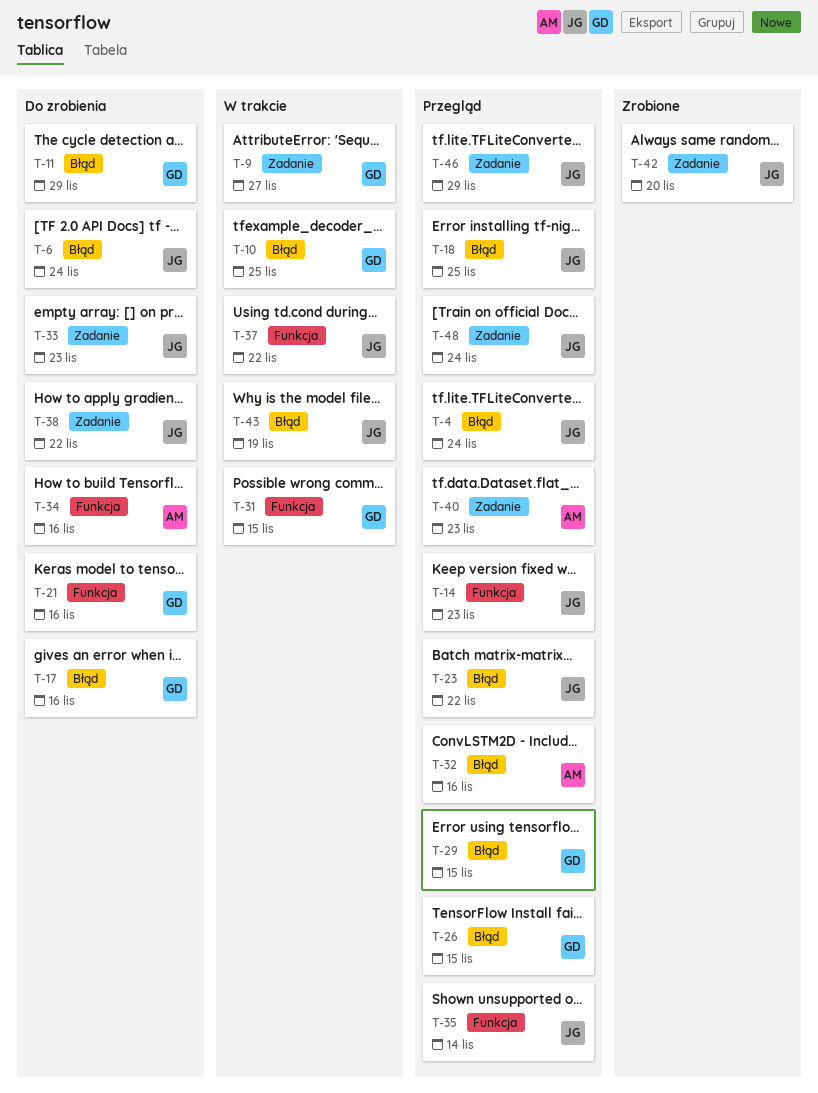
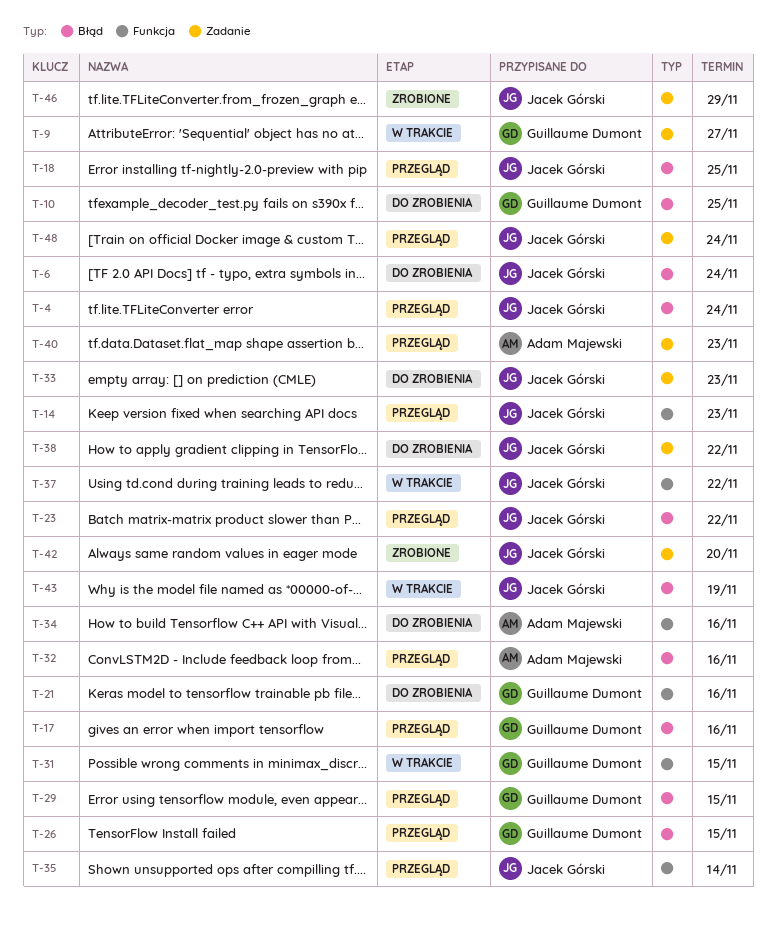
T-10, status: W trakcie -> Do zrobienia
T-11: present -> none
T-17, status: Do zrobienia -> Przegląd
T-46, status: Przegląd -> Zrobione

